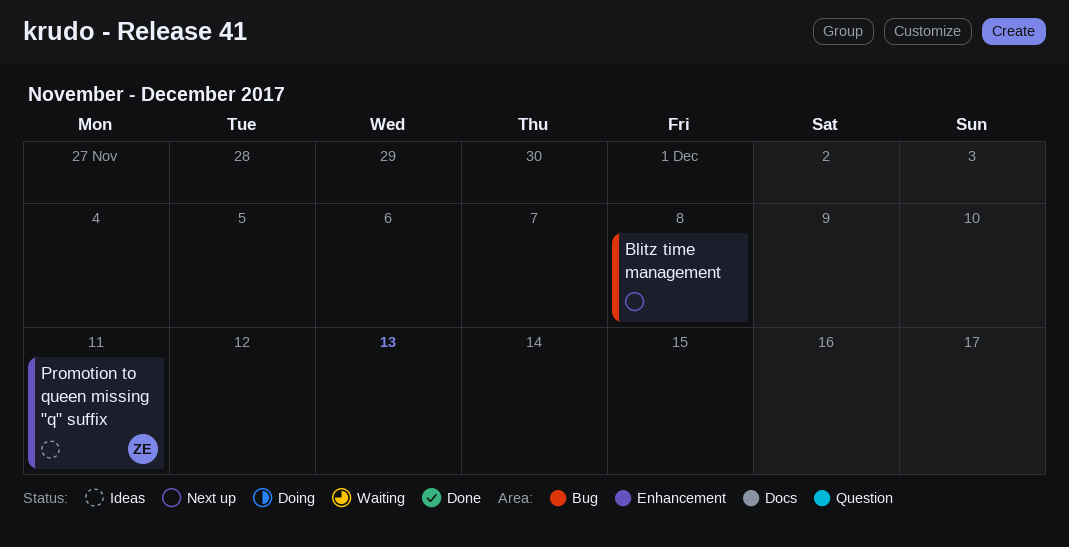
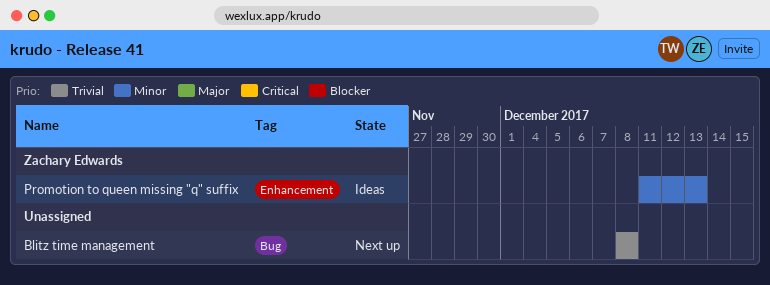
Promotion to queen missing "q" suffix, due: Dec 11 -> Dec 13

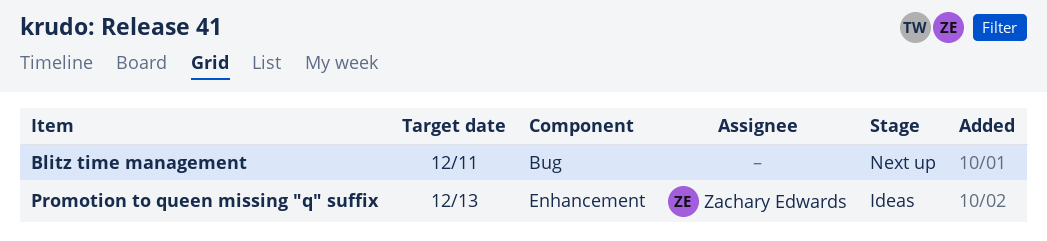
Blitz time management, due: Dec 8 -> Dec 11

